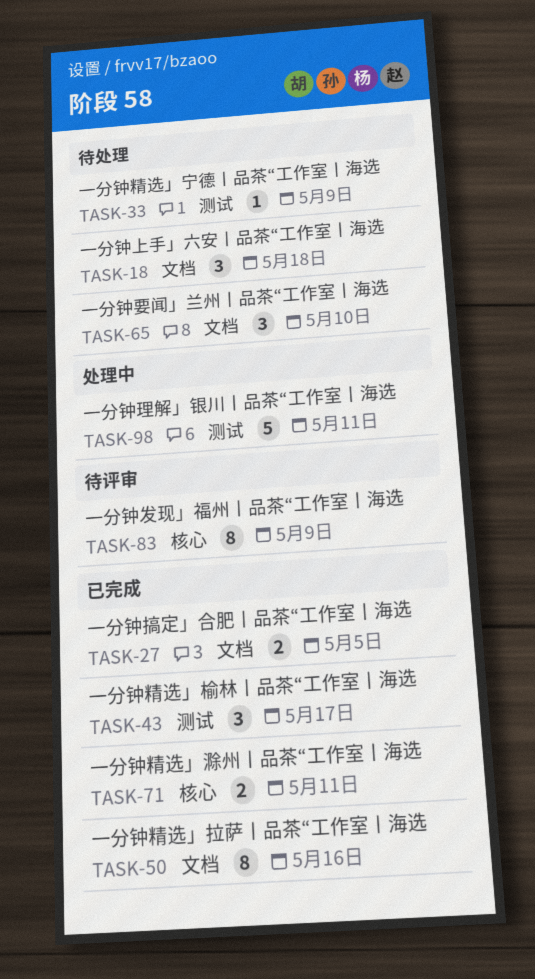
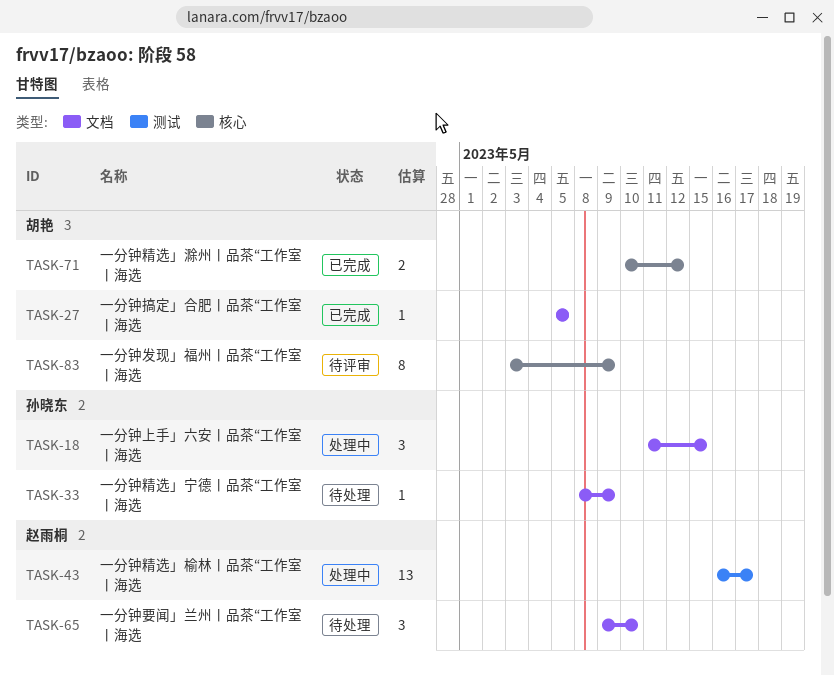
TASK-18, status: 待处理 -> 处理中
TASK-18, due: May 18 -> May 15
TASK-27, estimate: 2 -> 1
TASK-33, label: 测试 -> 文档
TASK-43, status: 已完成 -> 处理中
TASK-43, estimate: 3 -> 13
TASK-50: present -> none
TASK-71, due: May 11 -> May 12
TASK-98: present -> none

